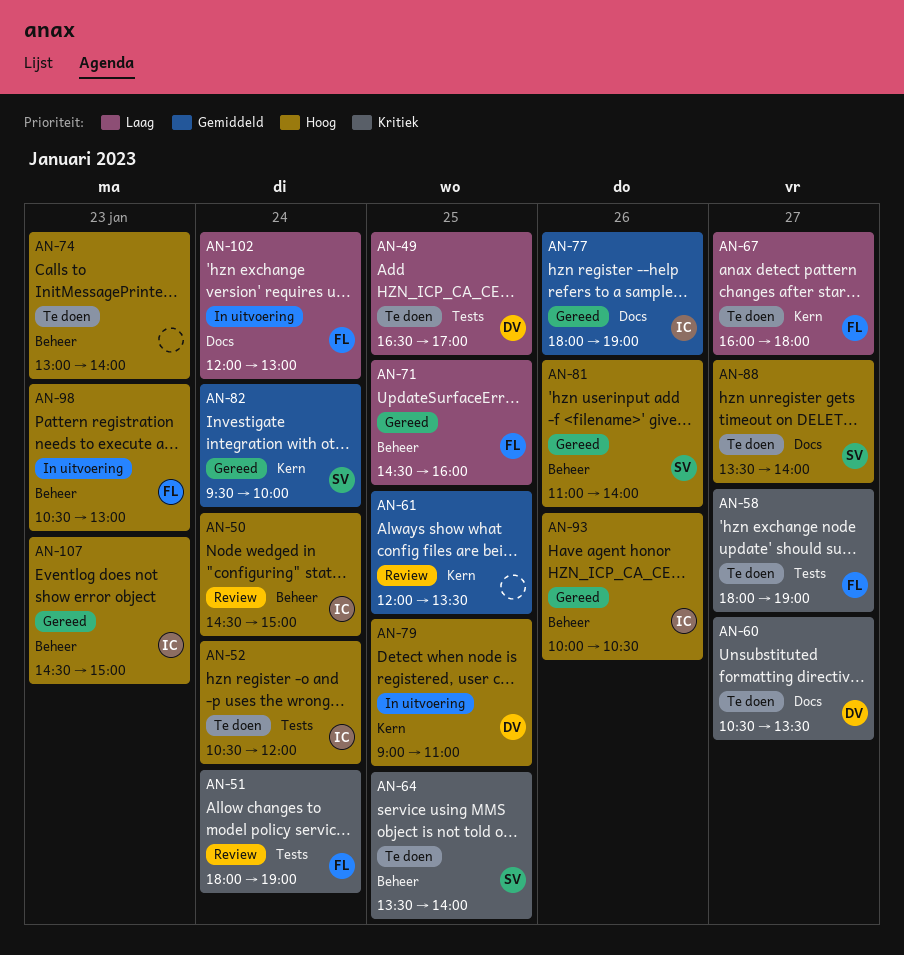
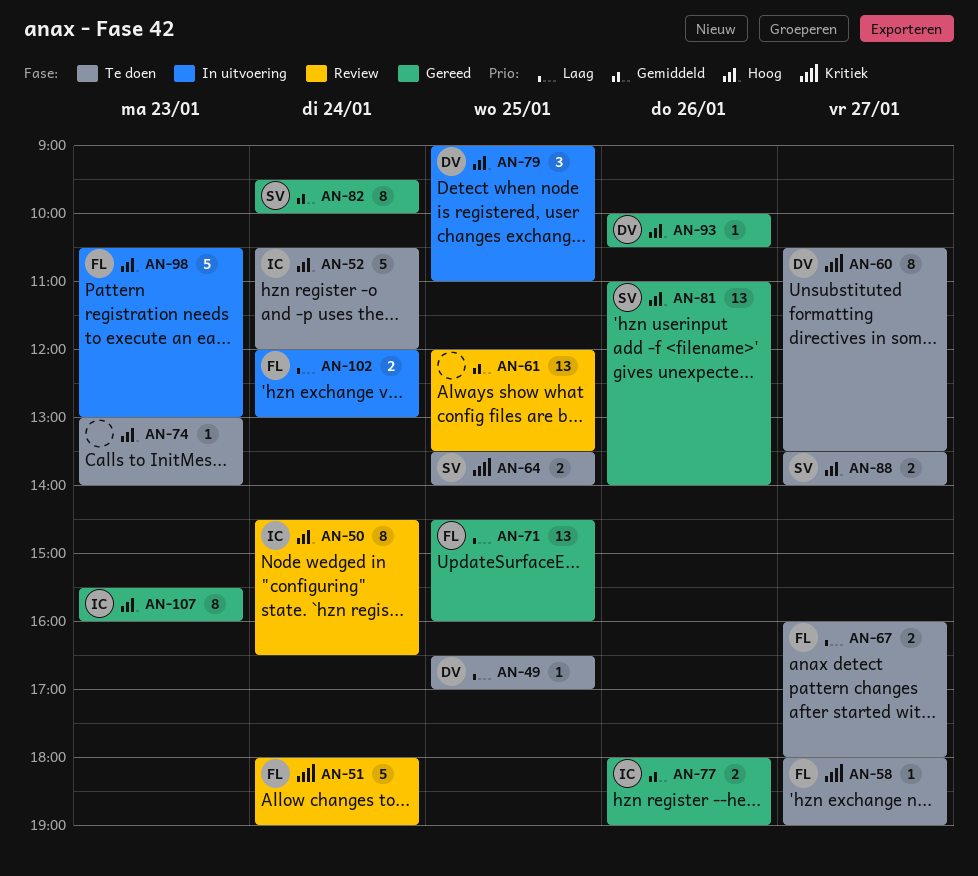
AN-50, ends: 15:00 -> 16:30
AN-93, owner: IC -> DV
AN-107, begins: 14:30 -> 15:30
AN-107, ends: 15:00 -> 16:00

